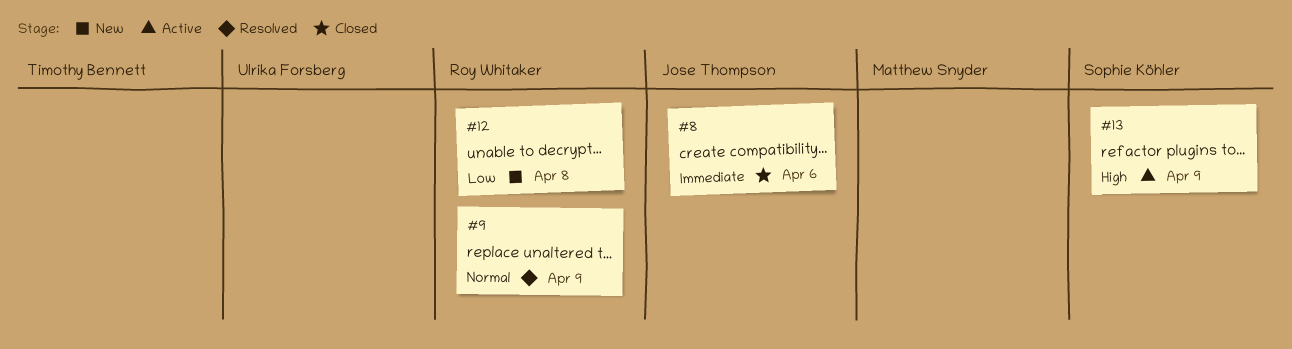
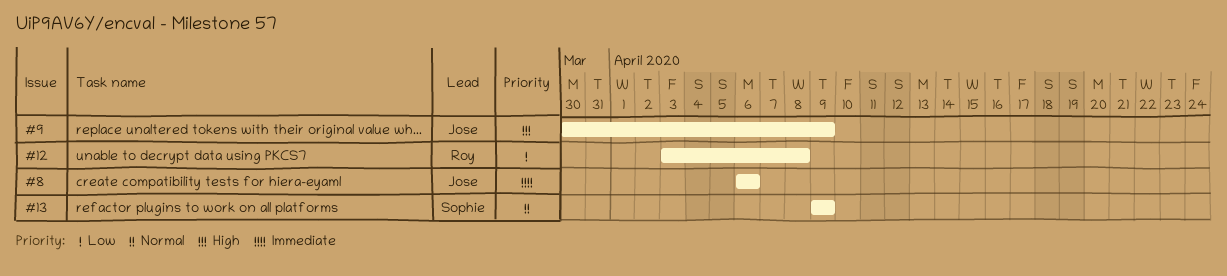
#9, owner: Roy Whitaker -> Jose Thompson
#9, priority: Normal -> High
#13, priority: High -> Normal

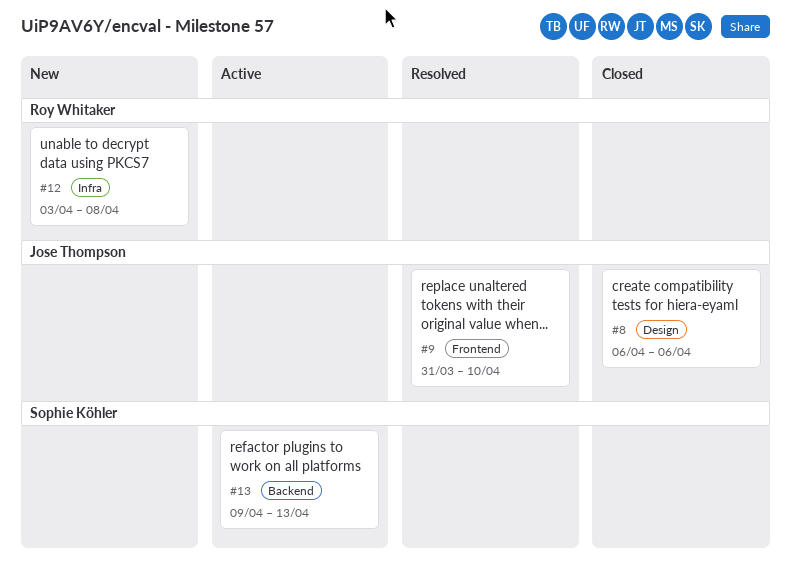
#9, start: Mar 30 -> Mar 31
#9, due: Apr 9 -> Apr 10
#13, due: Apr 9 -> Apr 13

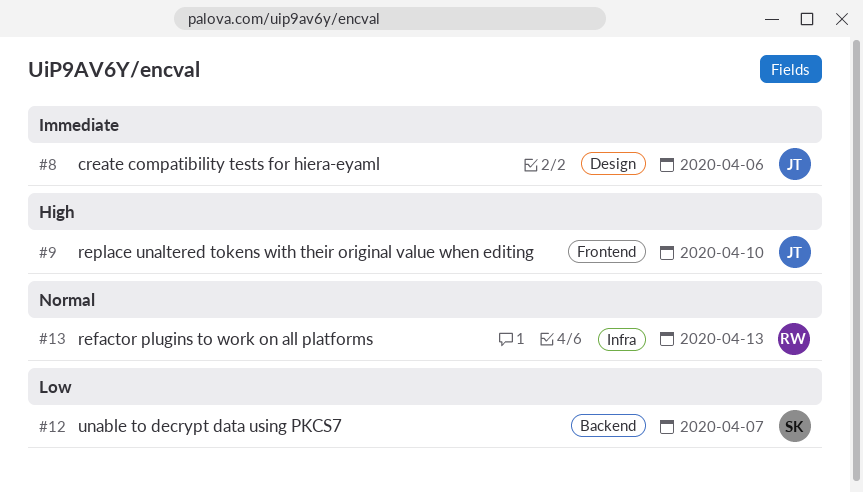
#12, owner: Roy Whitaker -> Sophie Köhler
#12, label: Infra -> Backend
#12, due: Apr 8 -> Apr 7
#13, owner: Sophie Köhler -> Roy Whitaker
#13, label: Backend -> Infra

